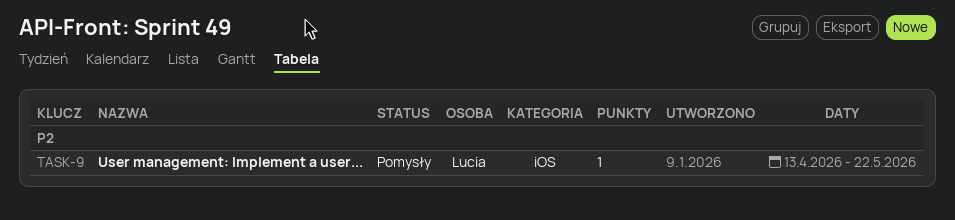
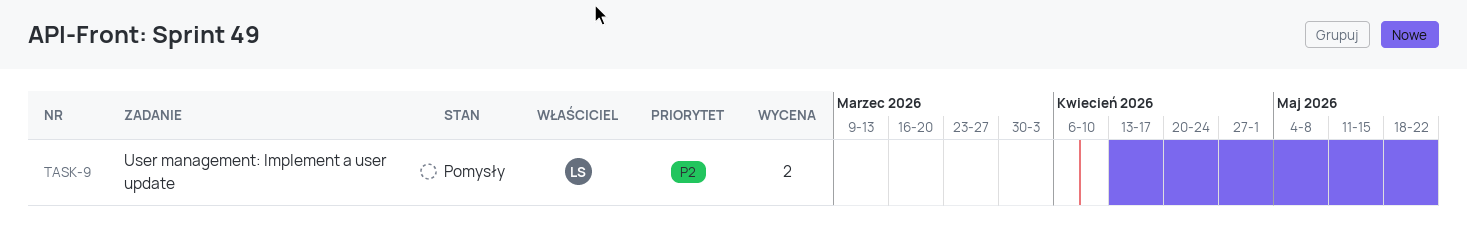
TASK-9, estimate: 1 -> 2

